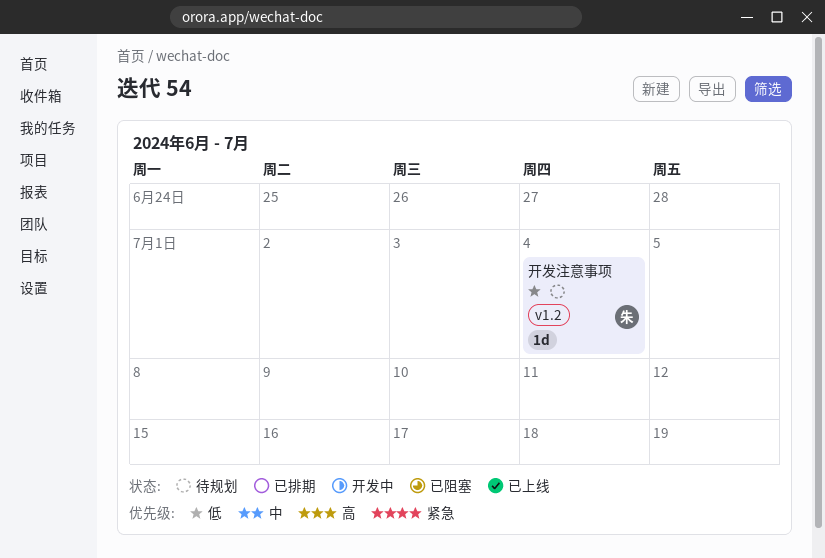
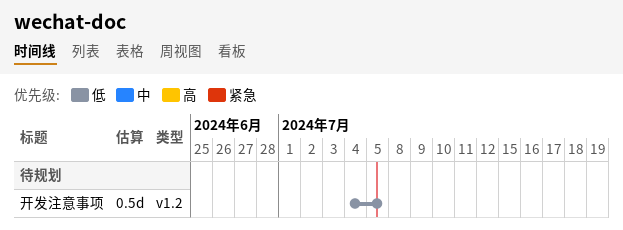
开发注意事项, estimate: 1d -> 0.5d
开发注意事项, due: Jul 4 -> Jul 5

